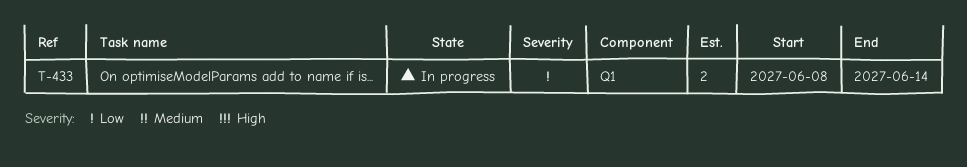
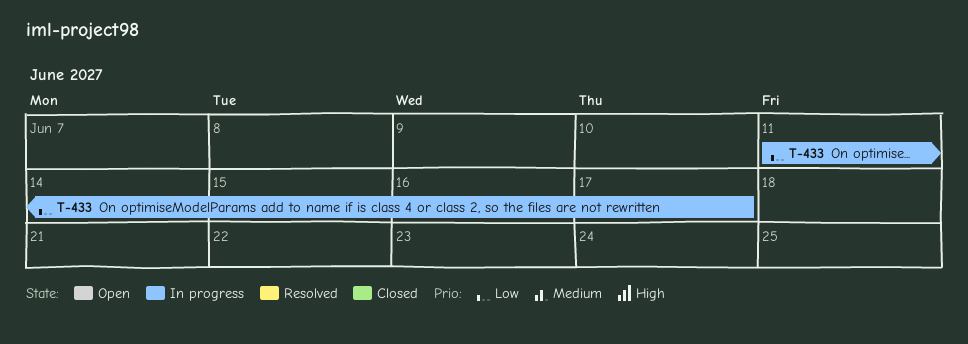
T-433, start: Jun 8 -> Jun 11
T-433, due: Jun 14 -> Jun 17

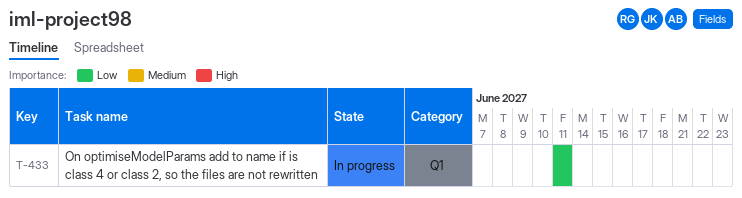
T-433, due: Jun 17 -> Jun 11

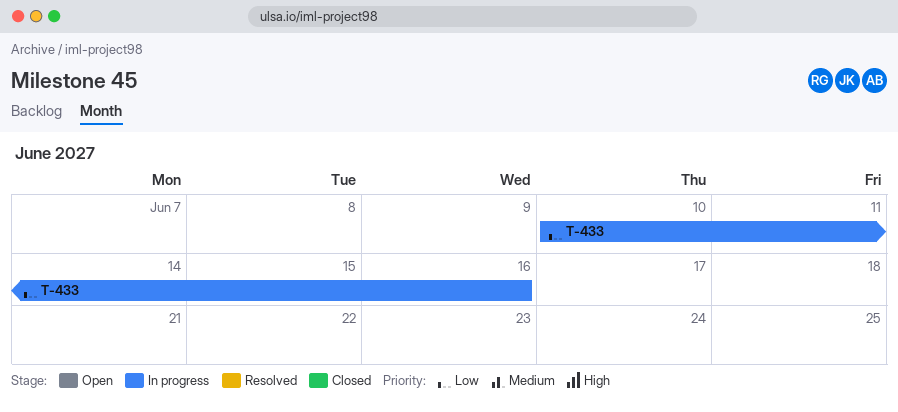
T-433, start: Jun 11 -> Jun 10
T-433, due: Jun 11 -> Jun 16

